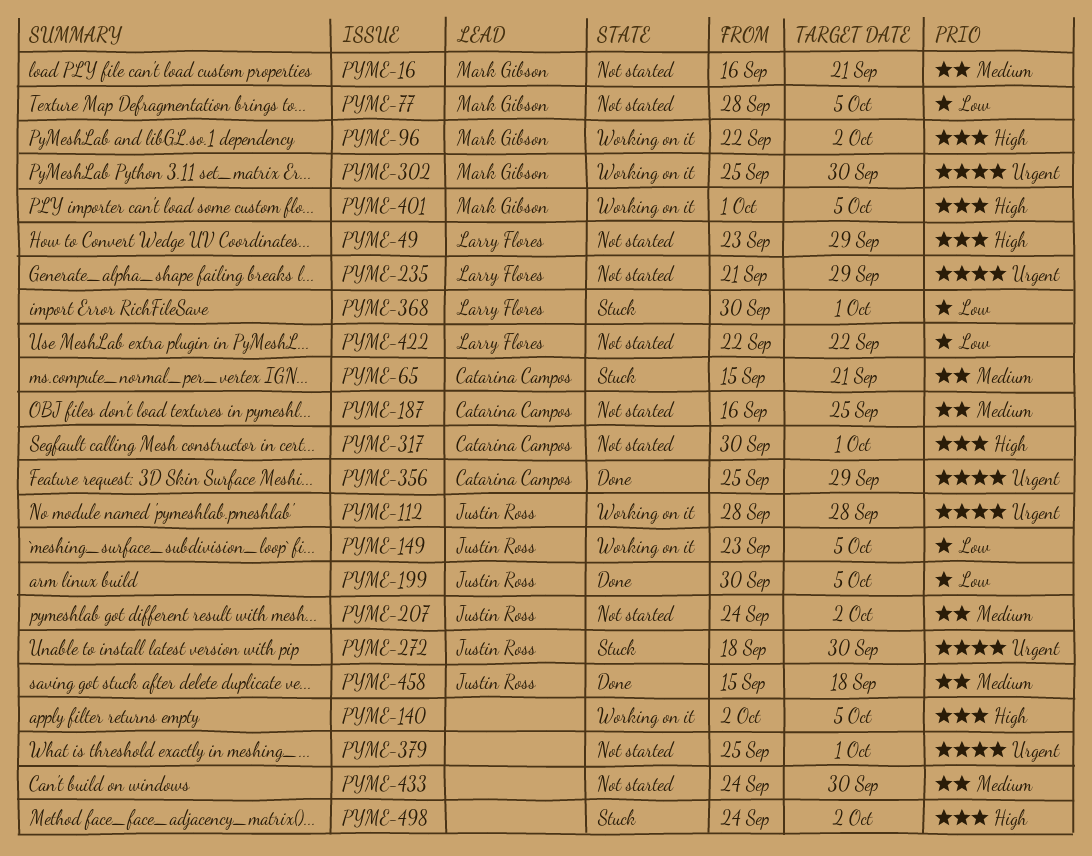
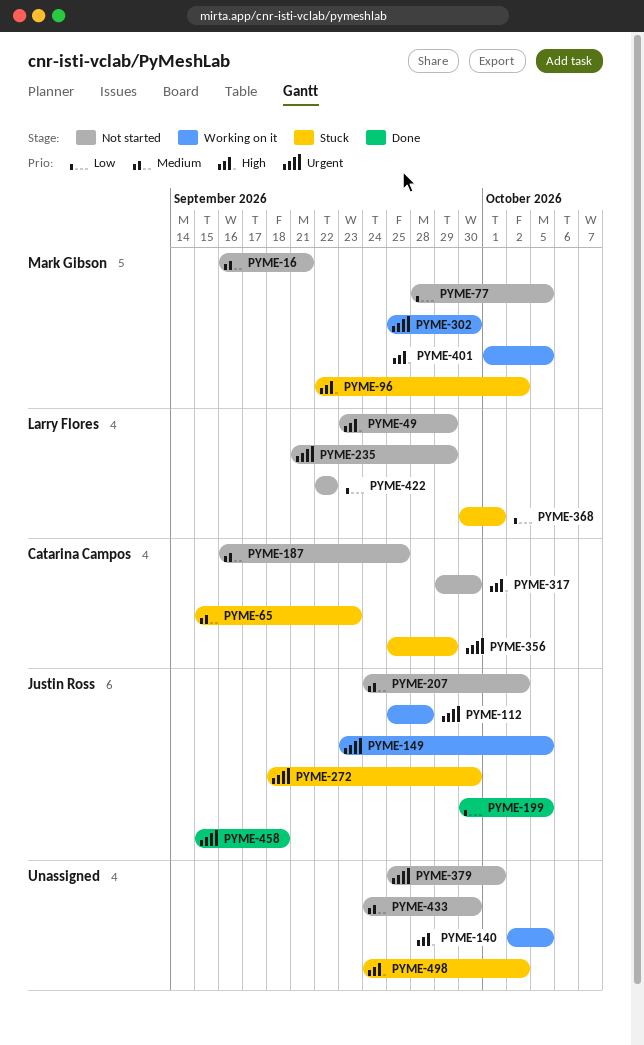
PYME-65, due: Sep 21 -> Sep 23
PYME-96, status: Working on it -> Stuck
PYME-112, start: Sep 28 -> Sep 25
PYME-149, priority: Low -> Urgent
PYME-317, start: Sep 30 -> Sep 29
PYME-317, due: Oct 1 -> Sep 30
PYME-356, status: Done -> Stuck
PYME-458, priority: Medium -> Urgent

